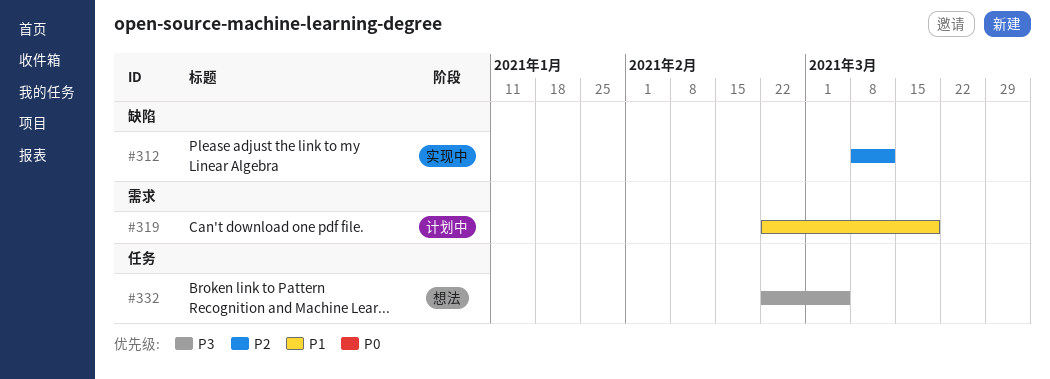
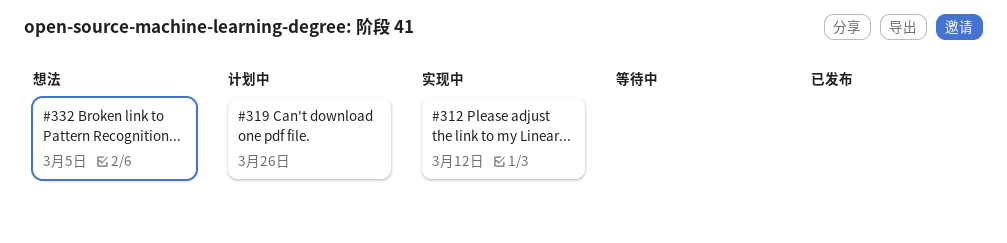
#319, due: Mar 19 -> Mar 26

